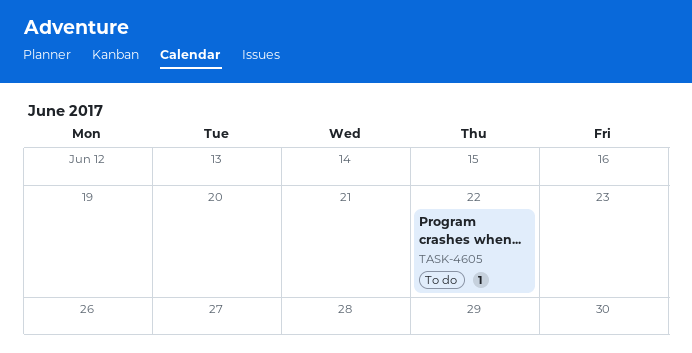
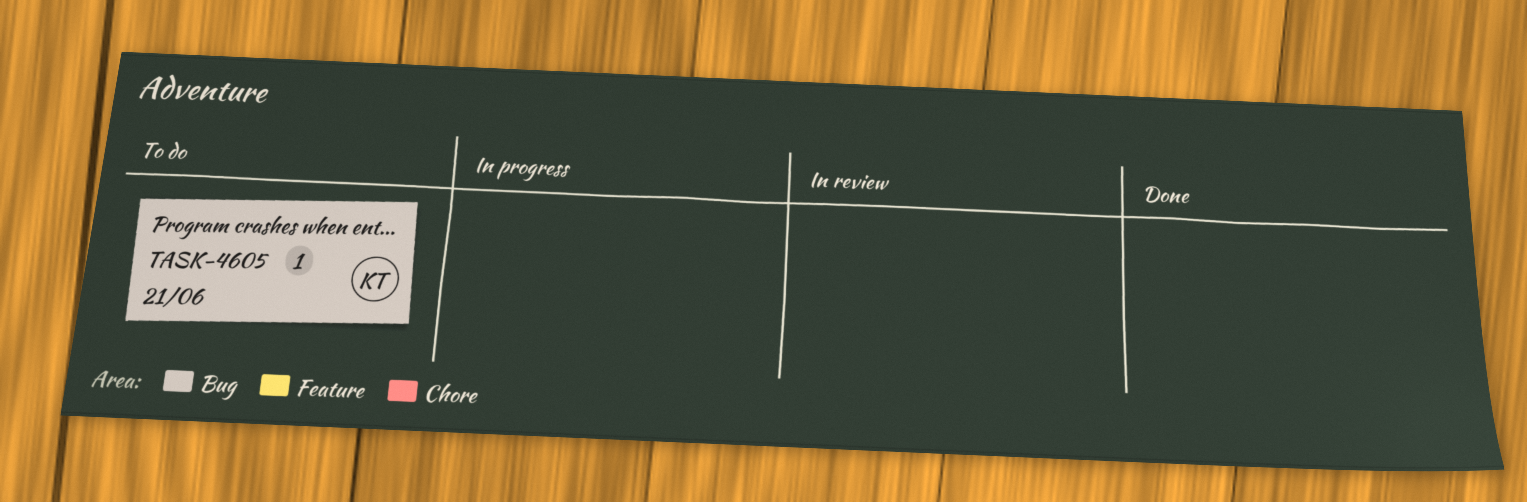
TASK-4605, due: Jun 22 -> Jun 21

